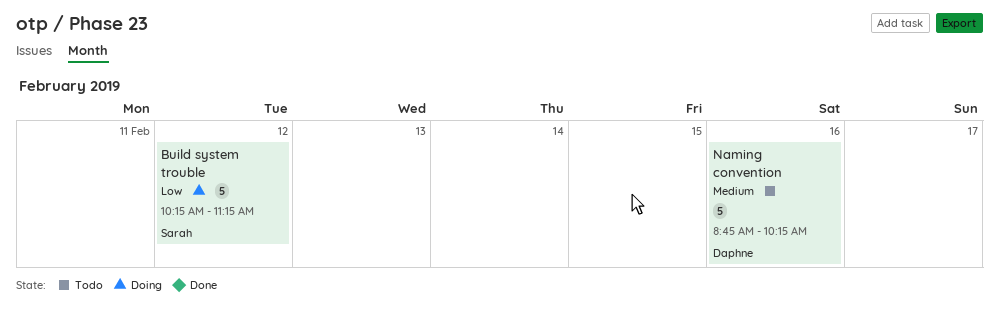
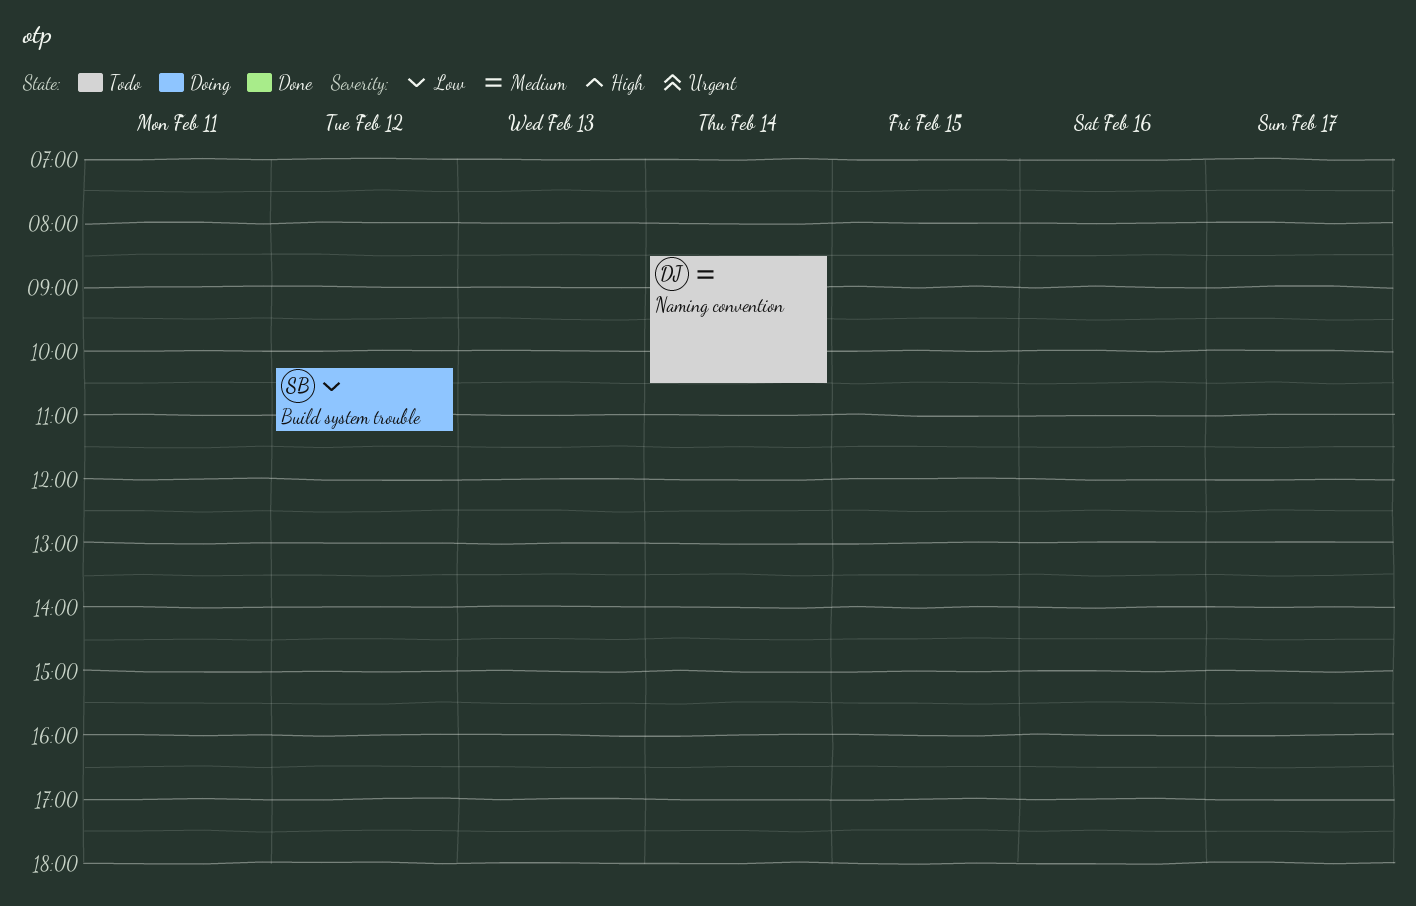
Naming convention, day: Feb 16 -> Feb 14
Naming convention, begins: 08:45 -> 08:30
Naming convention, ends: 10:15 -> 10:30

